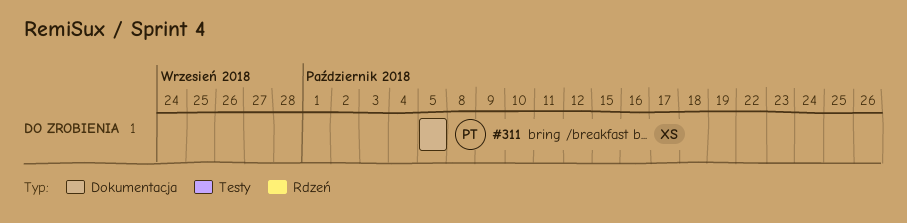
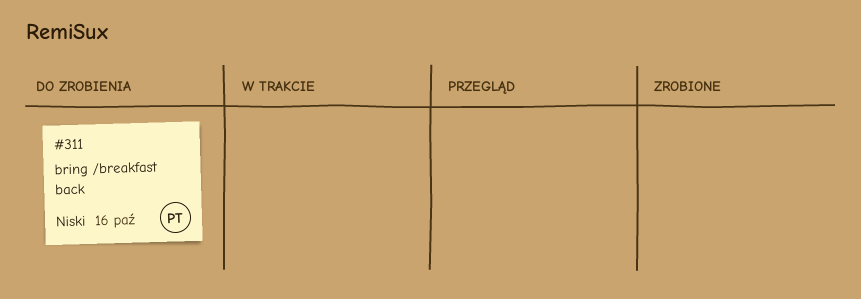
#311, due: Oct 5 -> Oct 16

